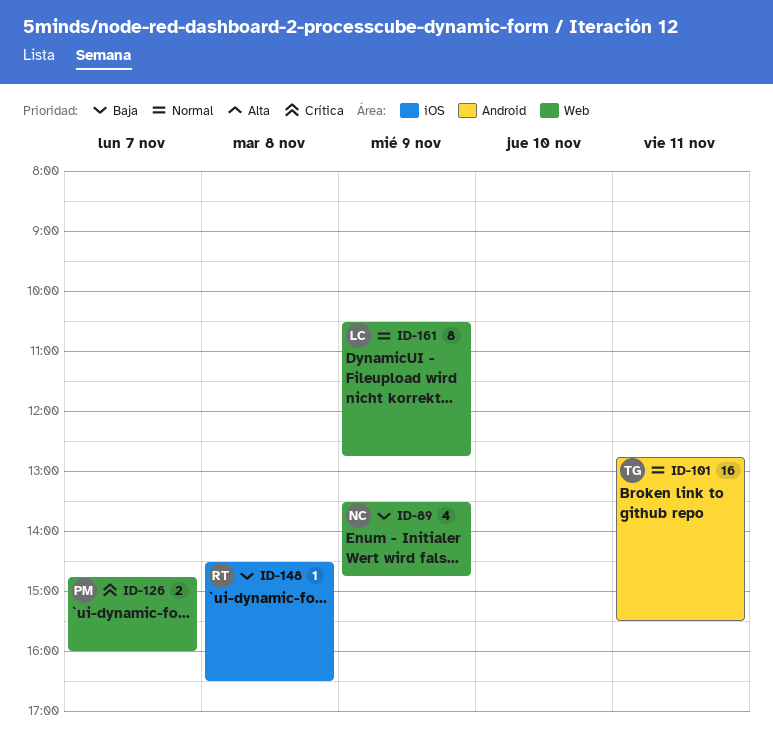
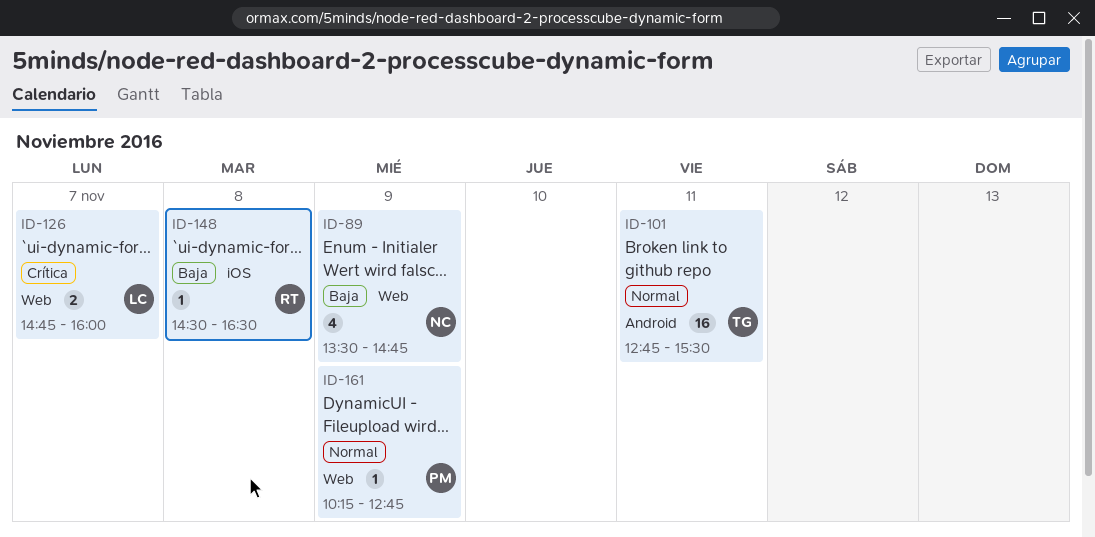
ID-126, owner: PM -> LC
ID-161, owner: LC -> PM
ID-161, estimate: 8 -> 1
ID-161, begins: 10:30 -> 10:15

